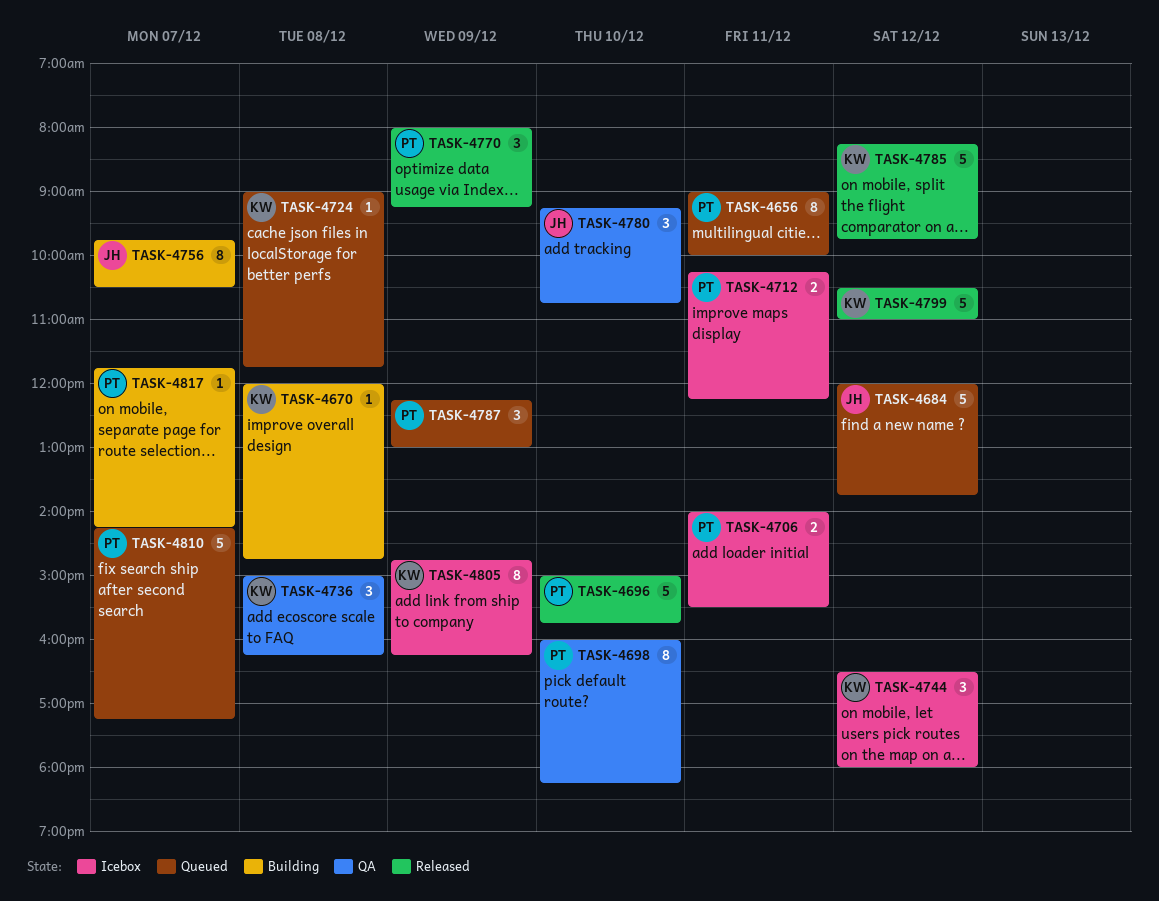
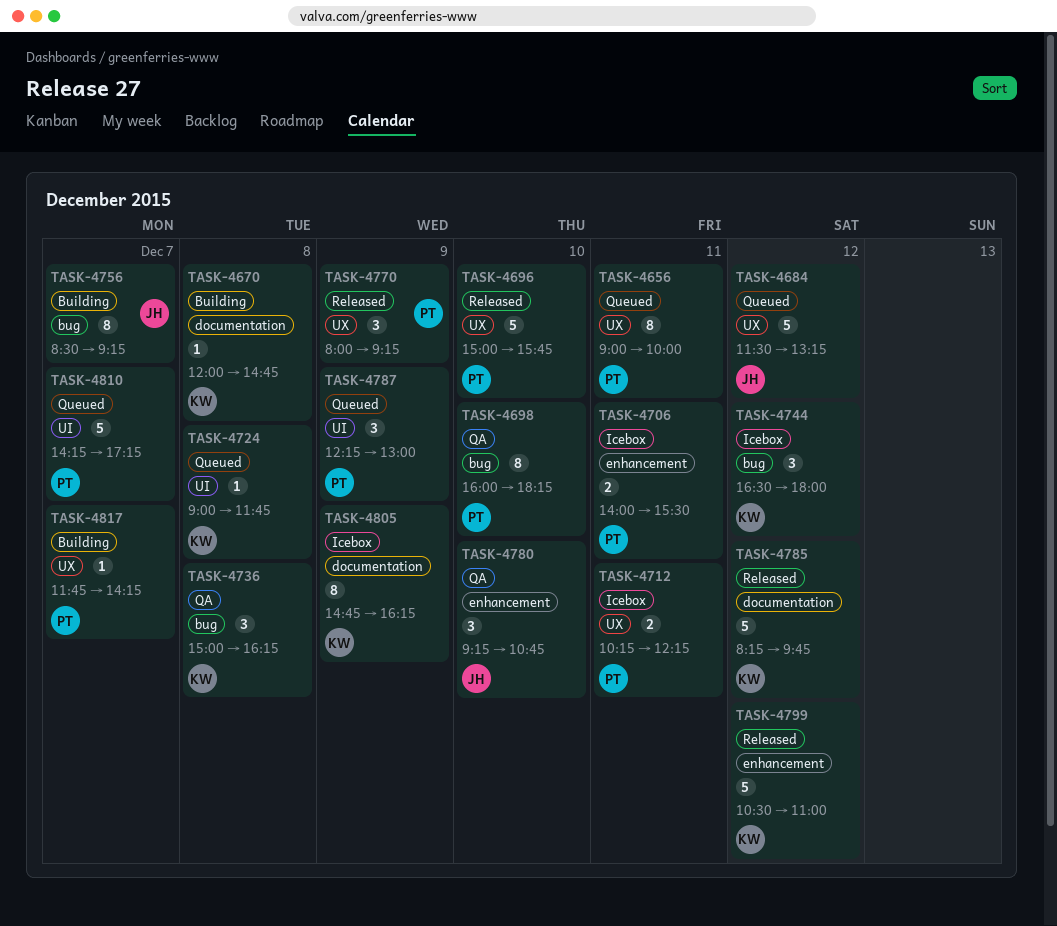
TASK-4684, begins: 12:00 -> 11:30
TASK-4684, ends: 13:45 -> 13:15
TASK-4756, begins: 09:45 -> 08:30
TASK-4756, ends: 10:30 -> 09:15

